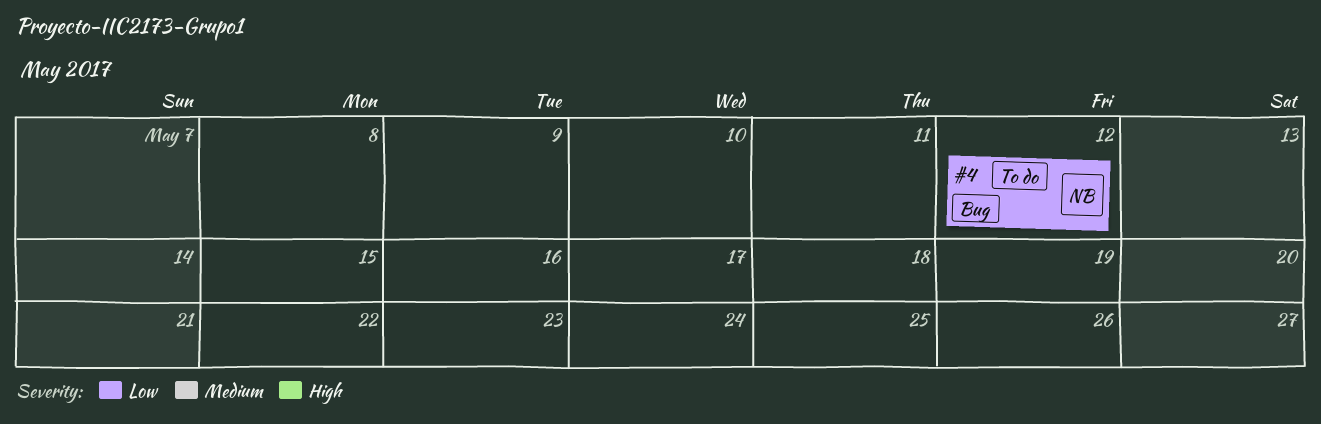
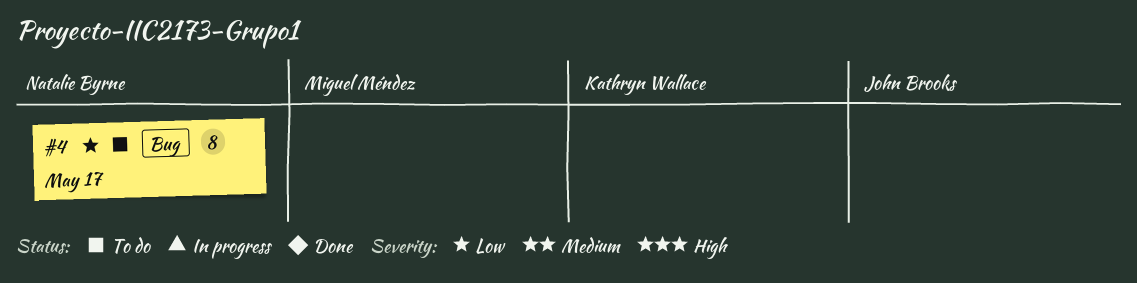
#4, due: May 12 -> May 17

